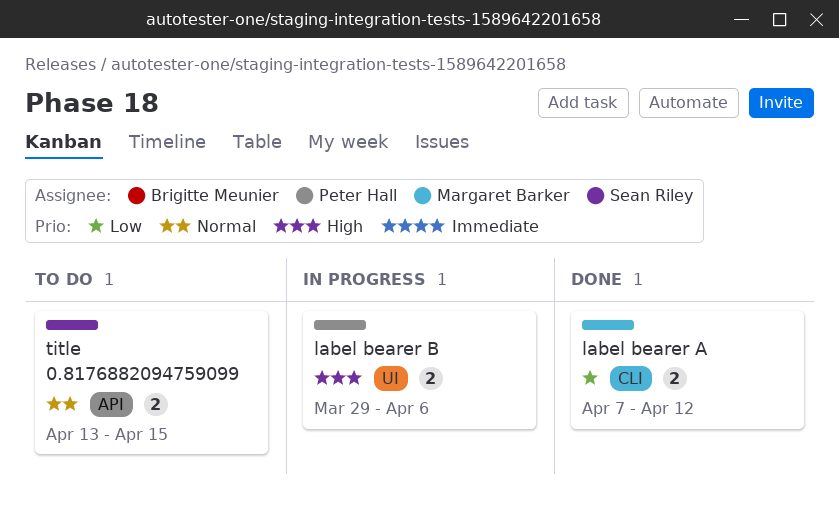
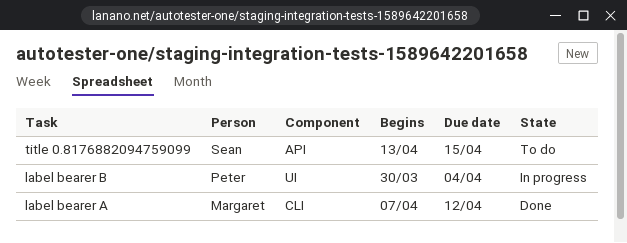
label bearer B, start: Mar 29 -> Mar 30
label bearer B, due: Apr 6 -> Apr 4

